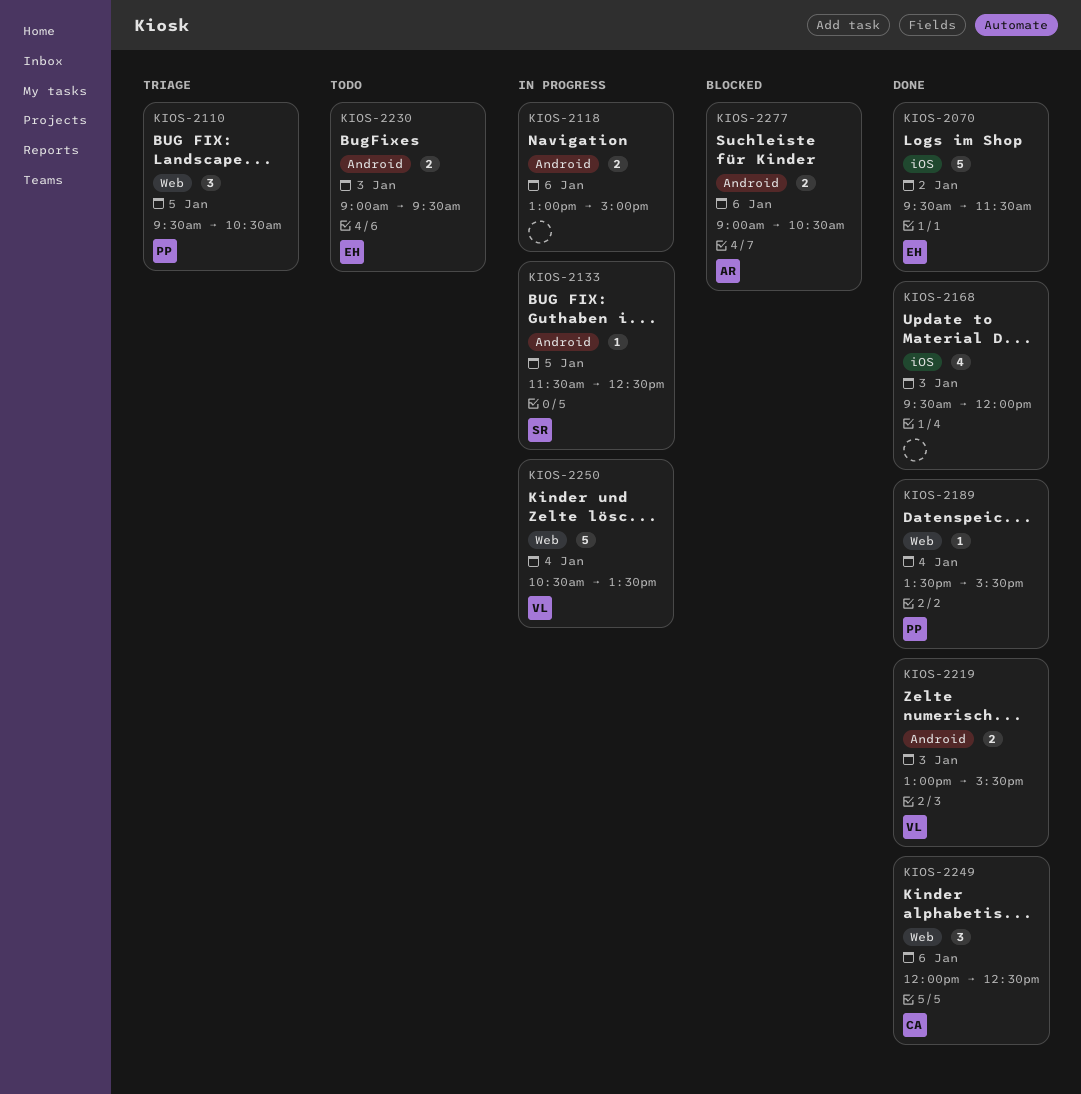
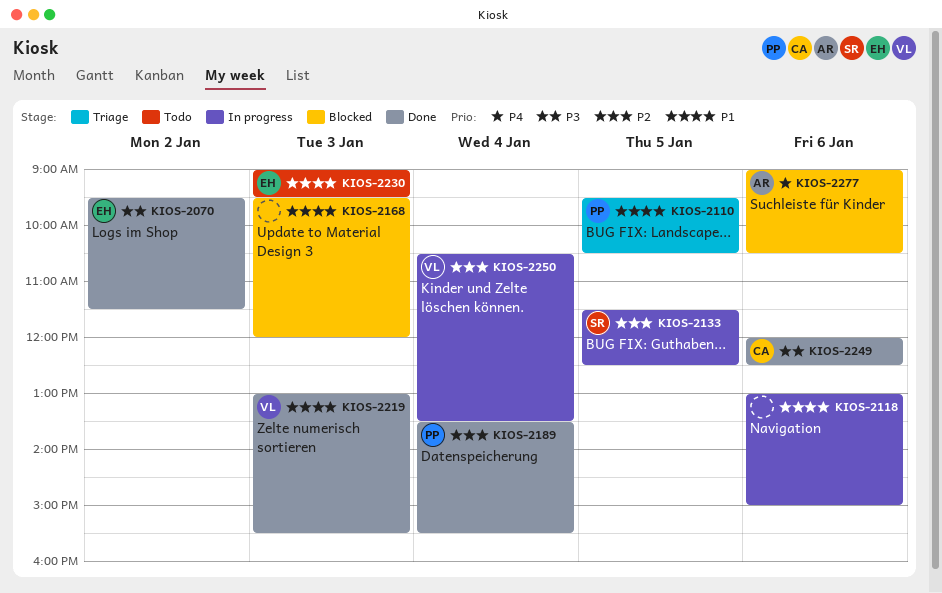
KIOS-2168, status: Done -> Blocked

